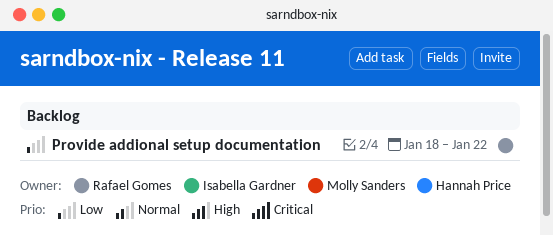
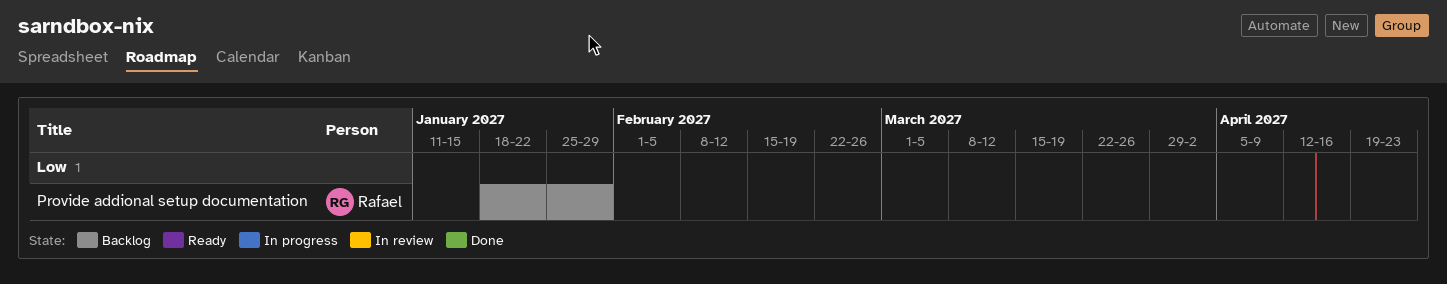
Provide addional setup documentation, due: Jan 22 -> Jan 29

